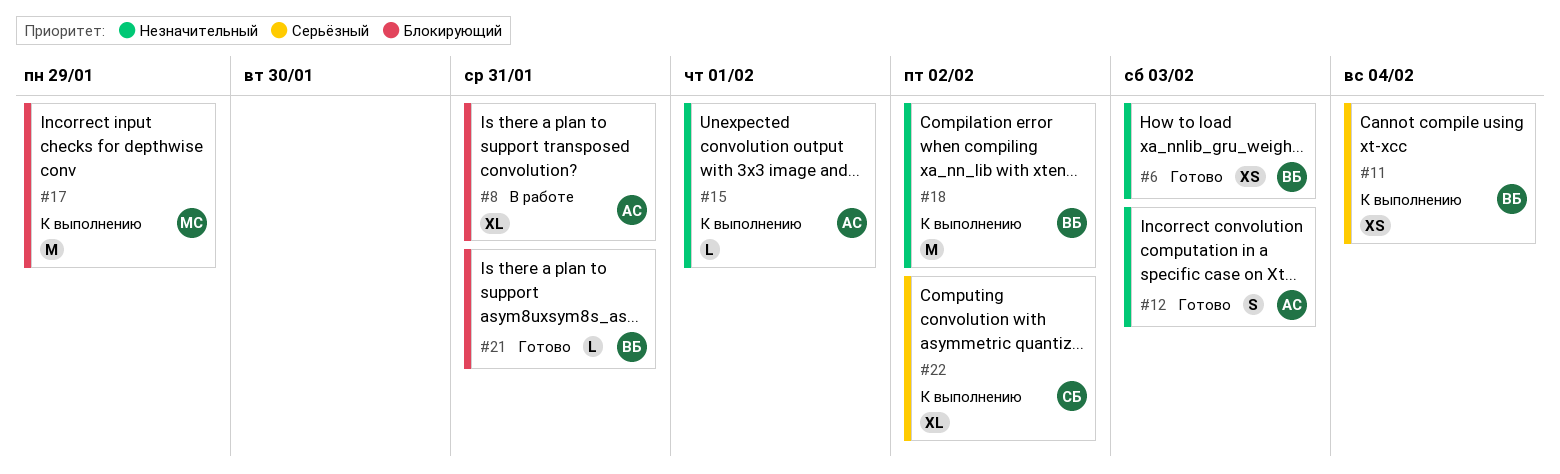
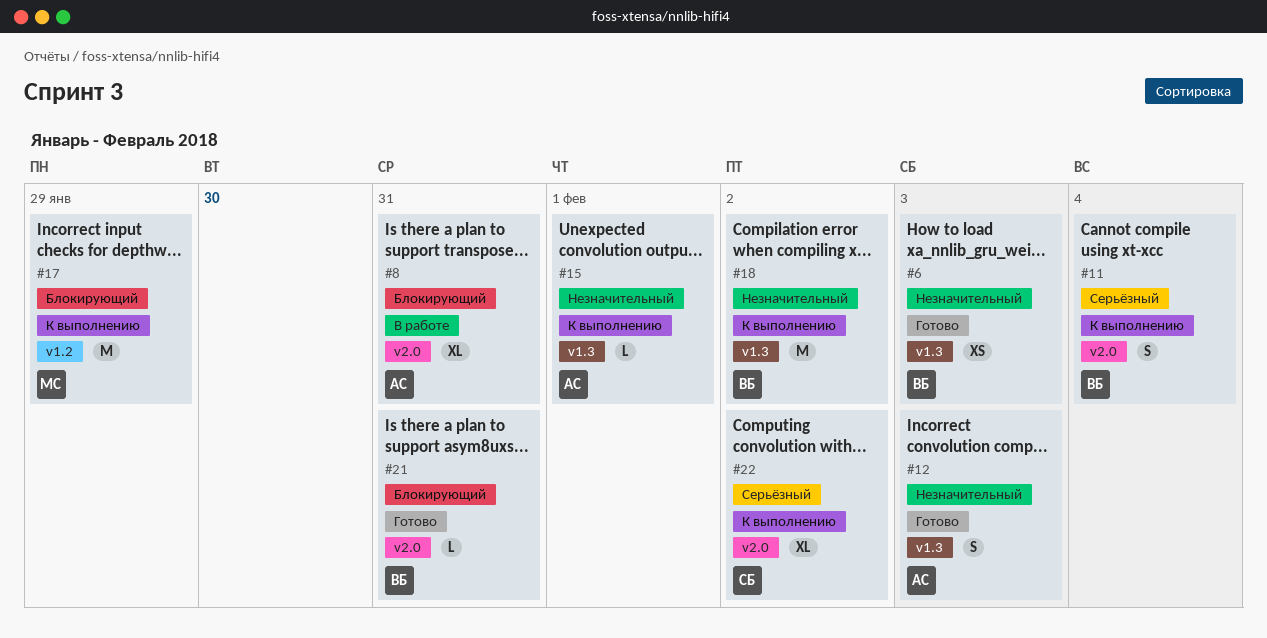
#11, estimate: XS -> S

